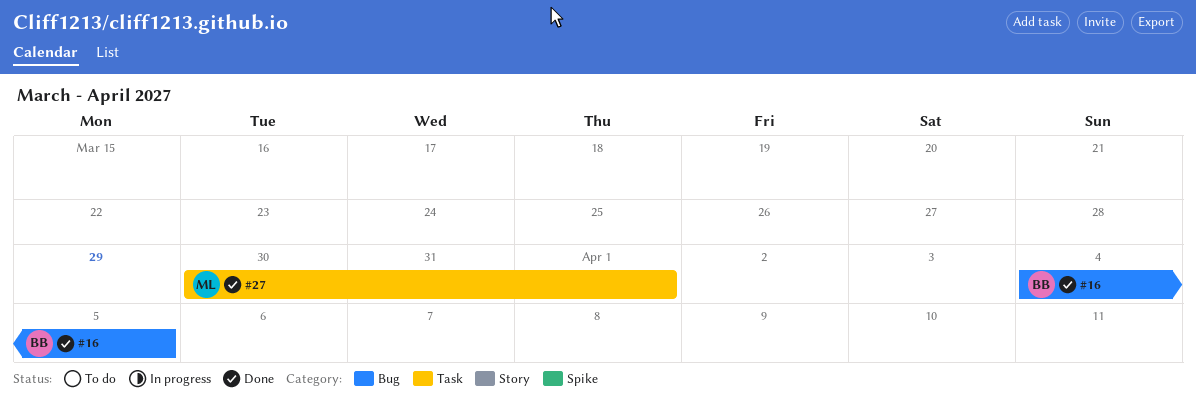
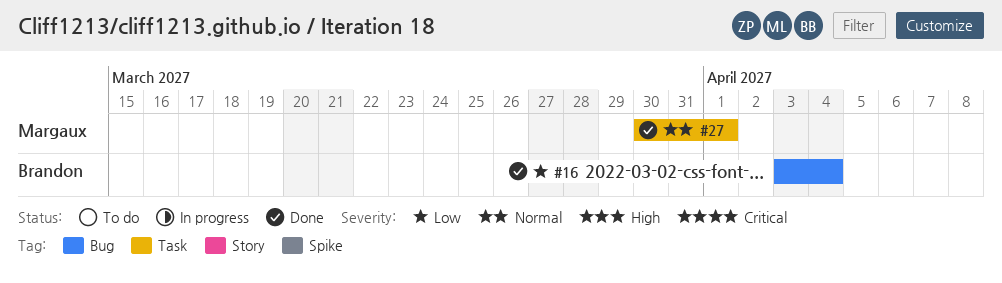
#16, start: Apr 4 -> Apr 3
#16, due: Apr 5 -> Apr 4

